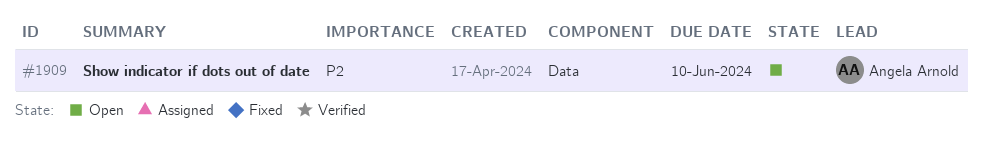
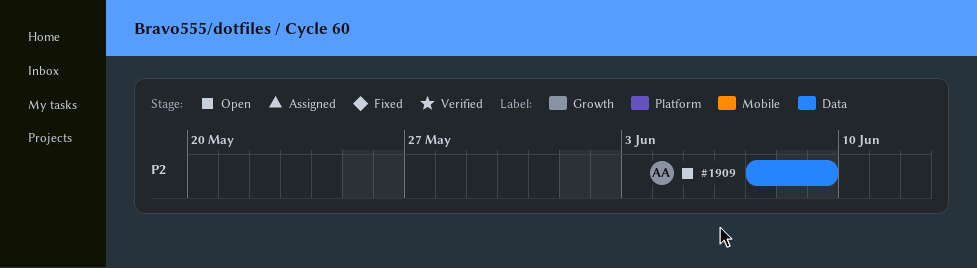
#1909, due: Jun 10 -> Jun 9

